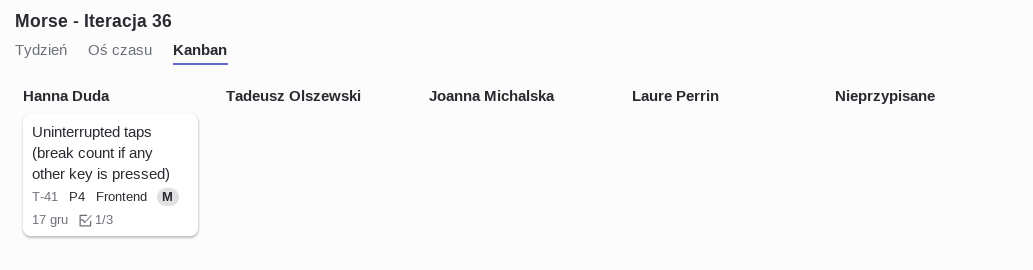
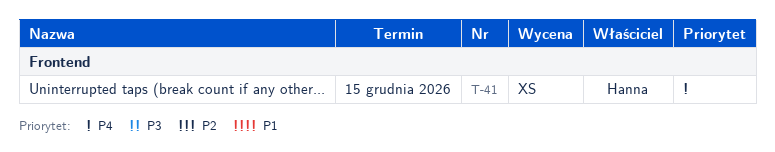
T-41, estimate: M -> XS
T-41, due: Dec 17 -> Dec 15

